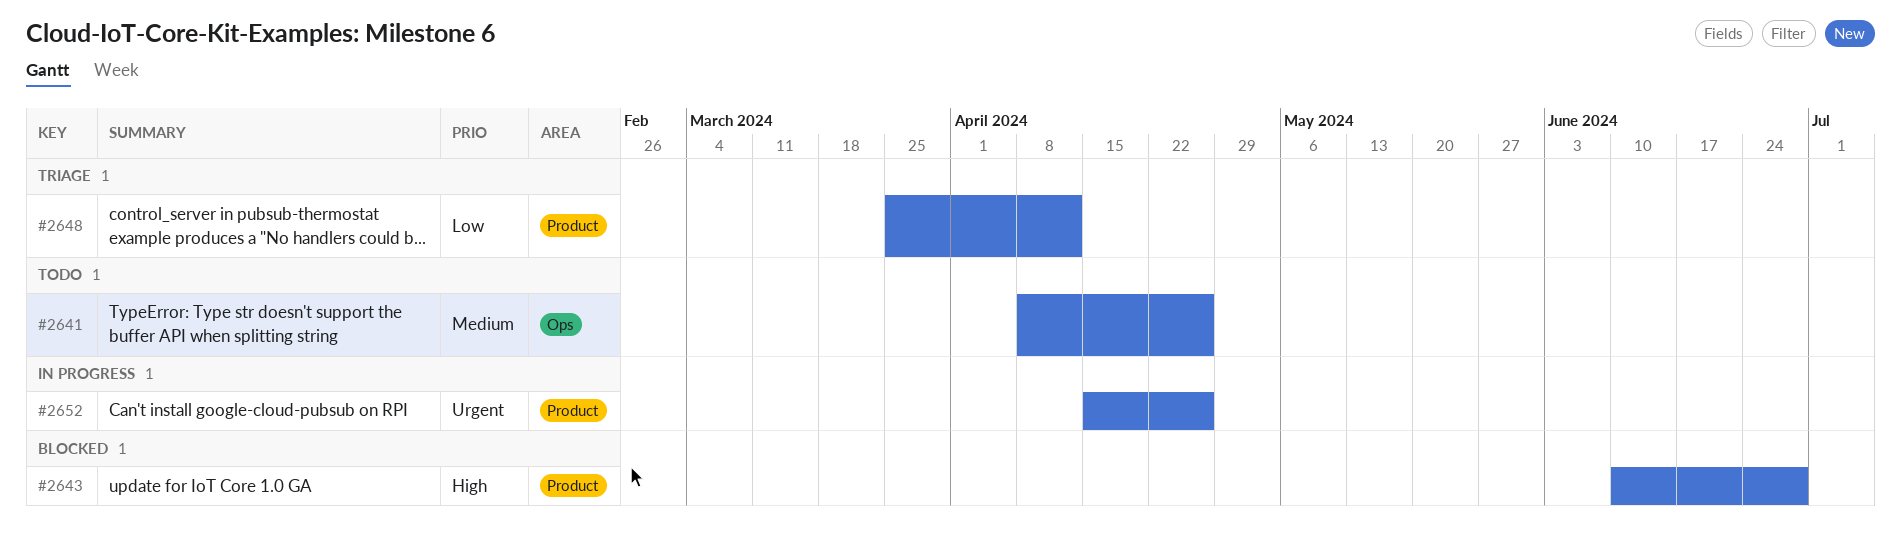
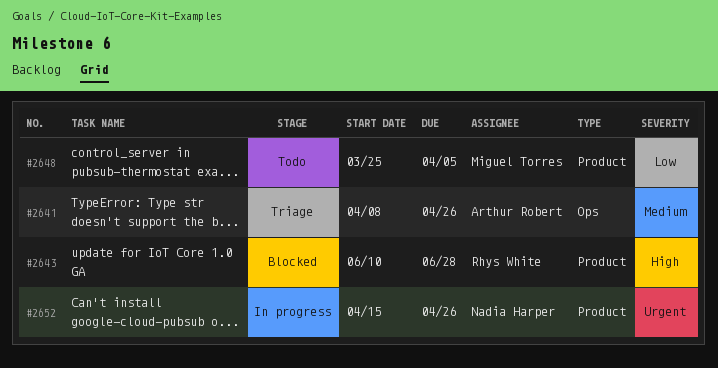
#2641, status: Todo -> Triage
#2648, status: Triage -> Todo
#2648, due: Apr 12 -> Apr 5

